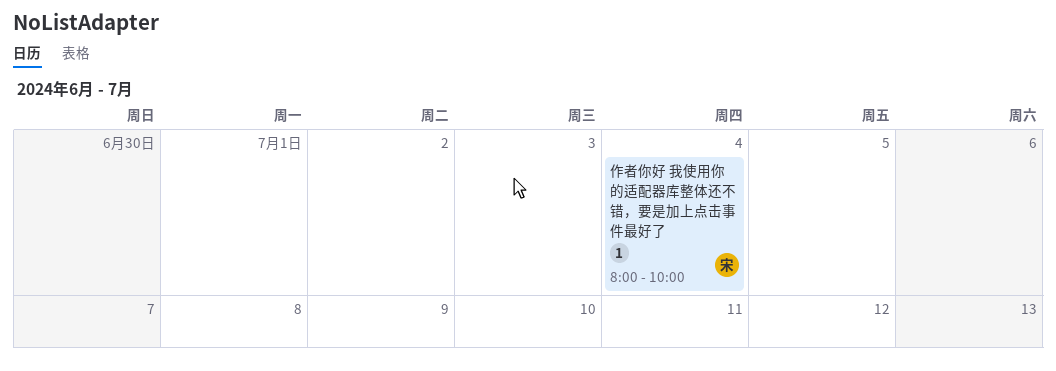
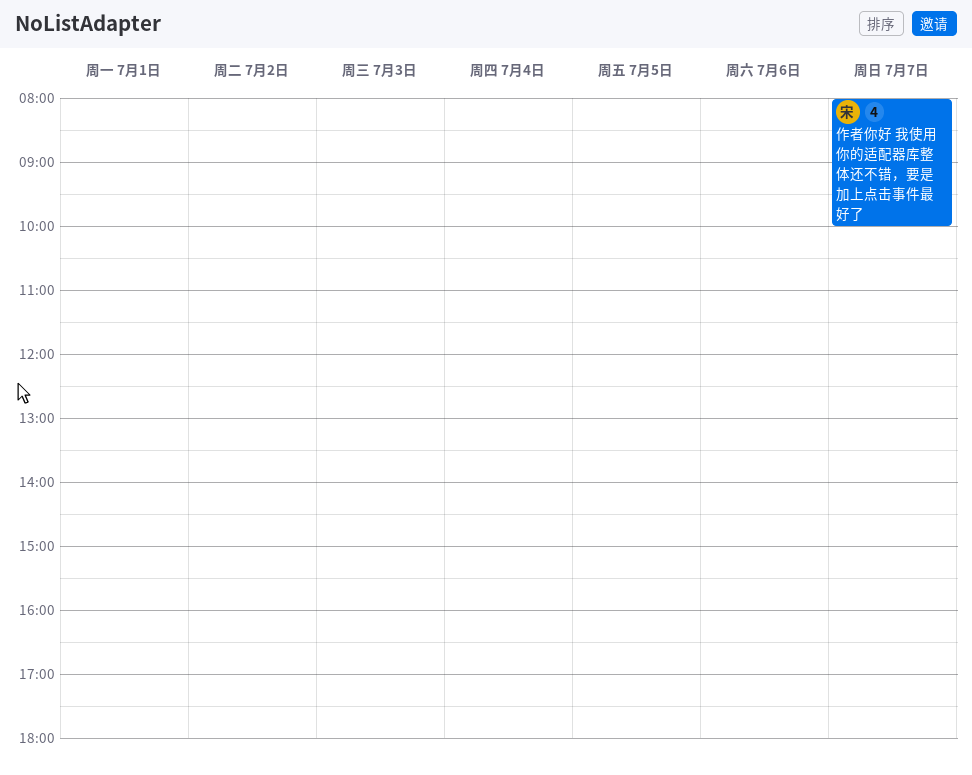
作者你好 我使用你的适配器库整体还不错，要是加上点击事件最好了, estimate: 1 -> 4
作者你好 我使用你的适配器库整体还不错，要是加上点击事件最好了, day: Jul 4 -> Jul 7

